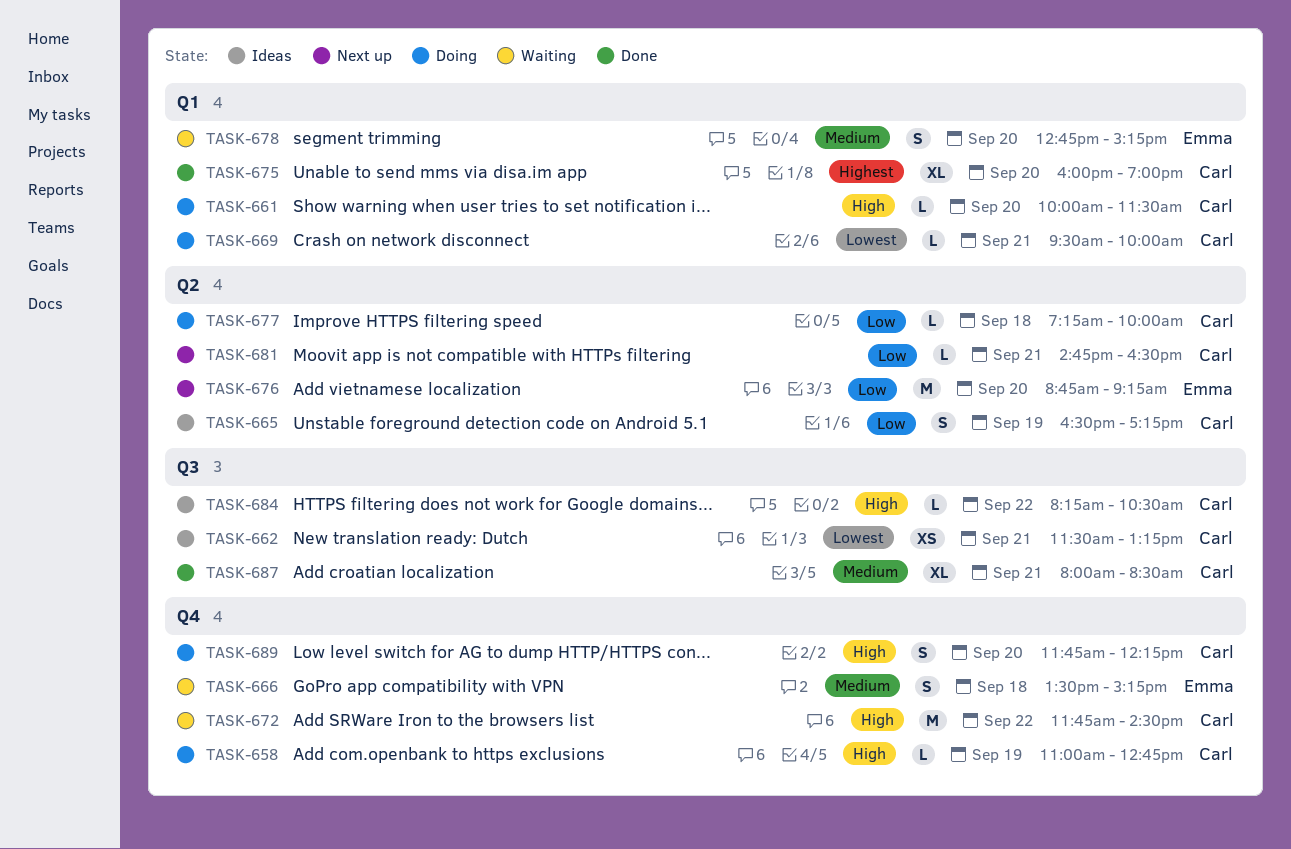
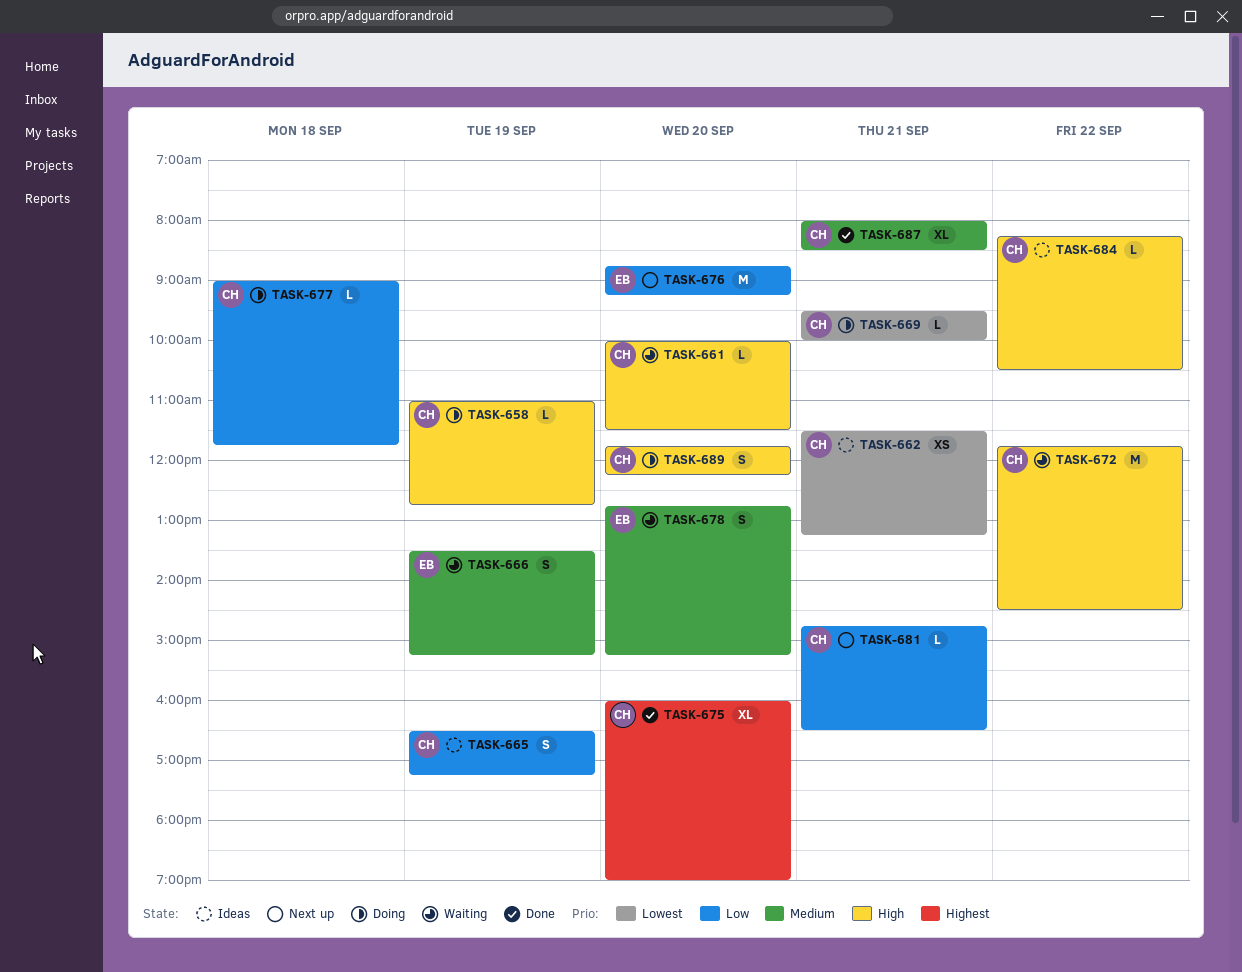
TASK-661, status: Doing -> Waiting
TASK-666, day: Sep 18 -> Sep 19
TASK-677, begins: 07:15 -> 09:00
TASK-677, ends: 10:00 -> 11:45

